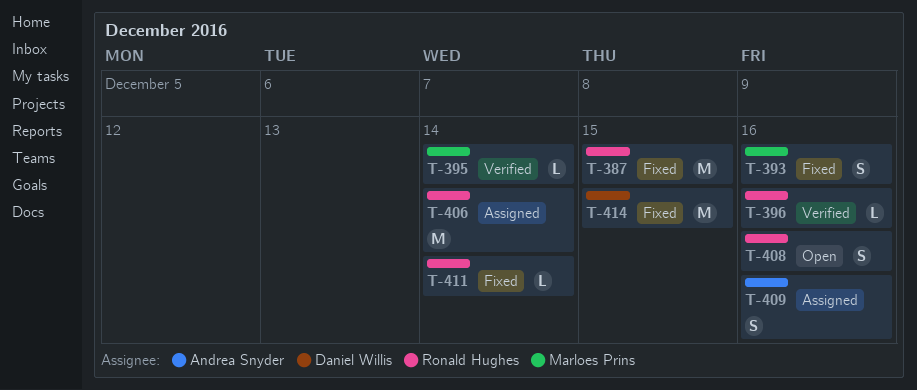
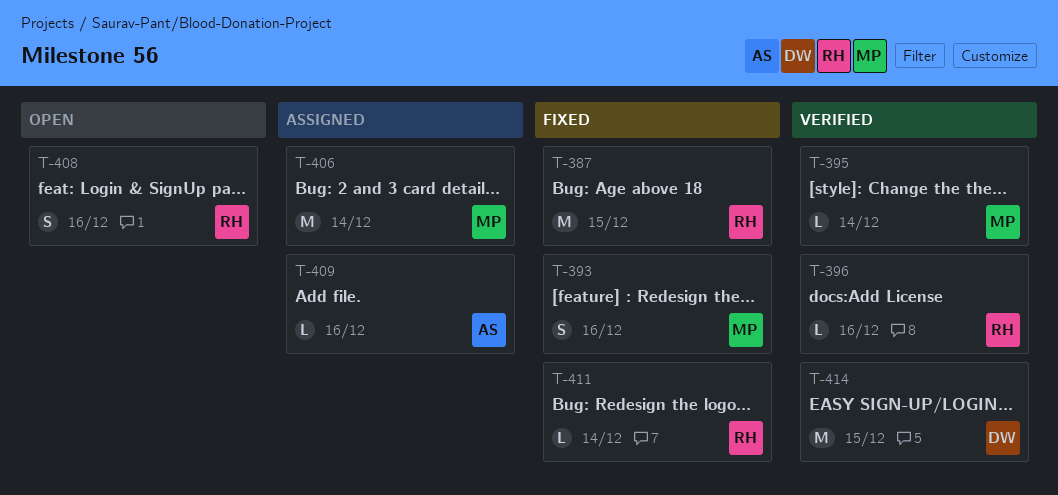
T-406, owner: Ronald Hughes -> Marloes Prins
T-409, estimate: S -> L
T-414, status: Fixed -> Verified

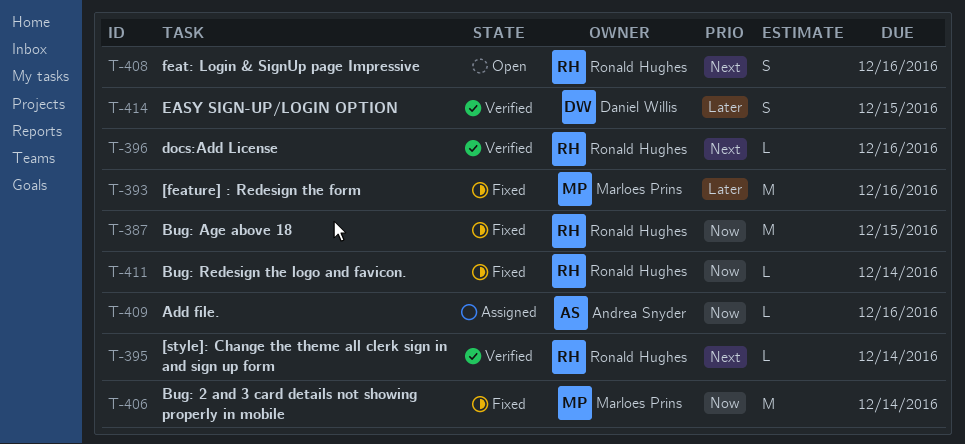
T-393, estimate: S -> M
T-395, owner: Marloes Prins -> Ronald Hughes
T-406, status: Assigned -> Fixed
T-414, estimate: M -> S

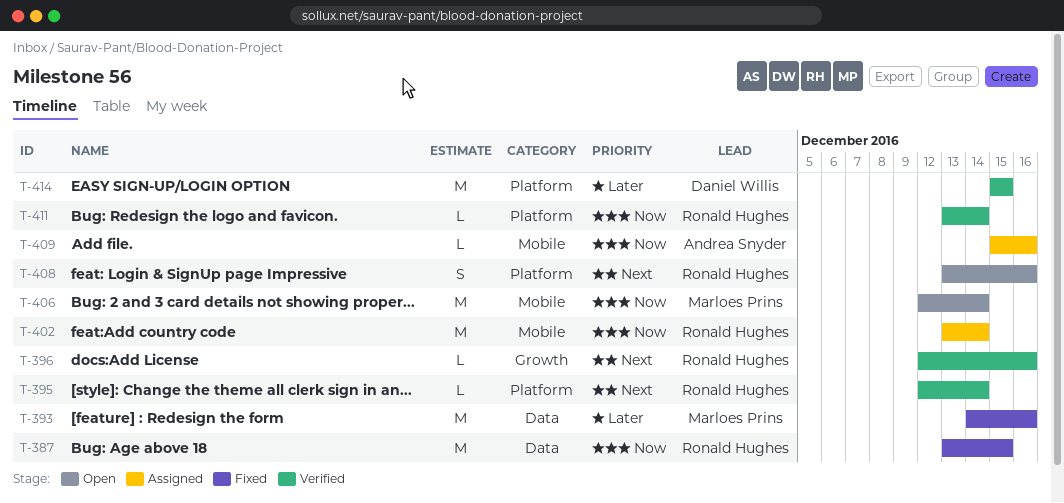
T-402: none -> present
T-406, status: Fixed -> Open
T-411, status: Fixed -> Verified
T-414, estimate: S -> M

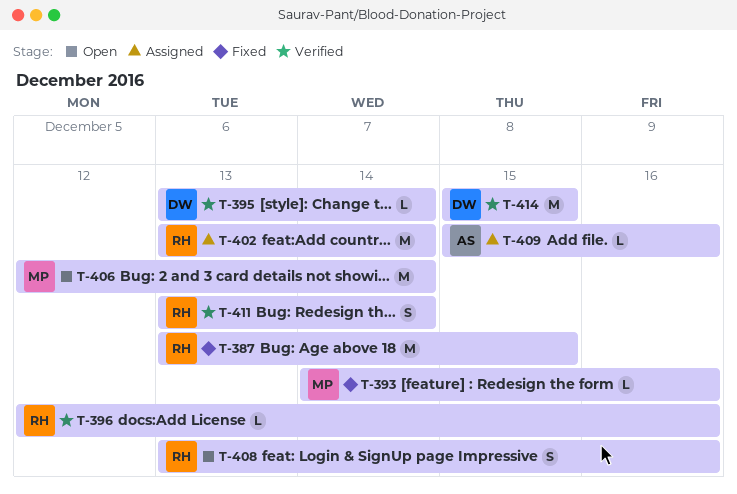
T-393, estimate: M -> L
T-395, owner: Ronald Hughes -> Daniel Willis
T-395, start: Dec 12 -> Dec 13
T-411, estimate: L -> S

